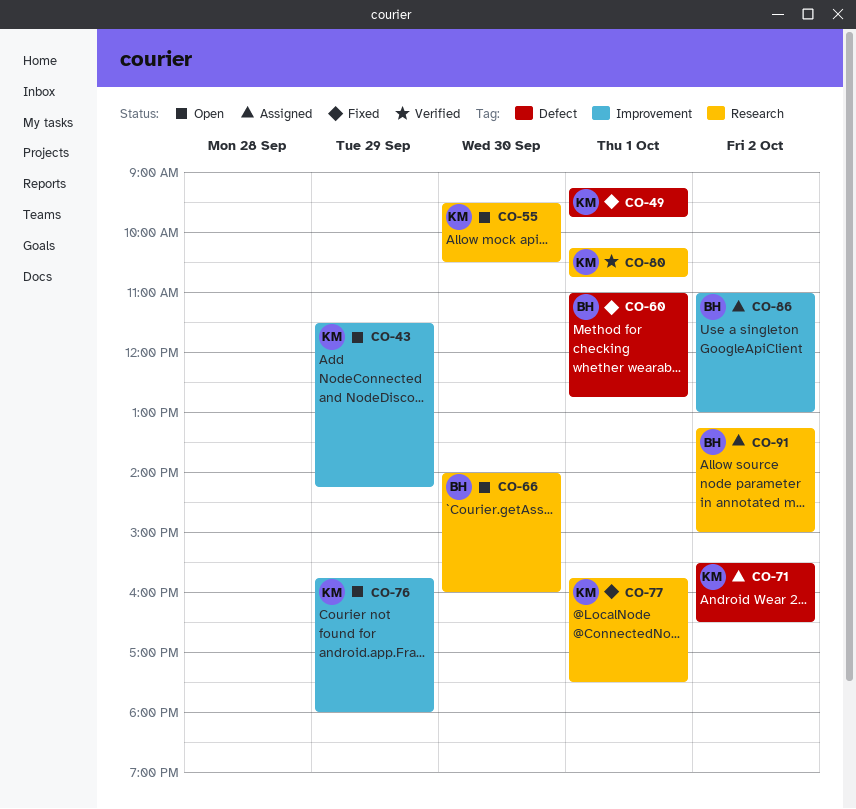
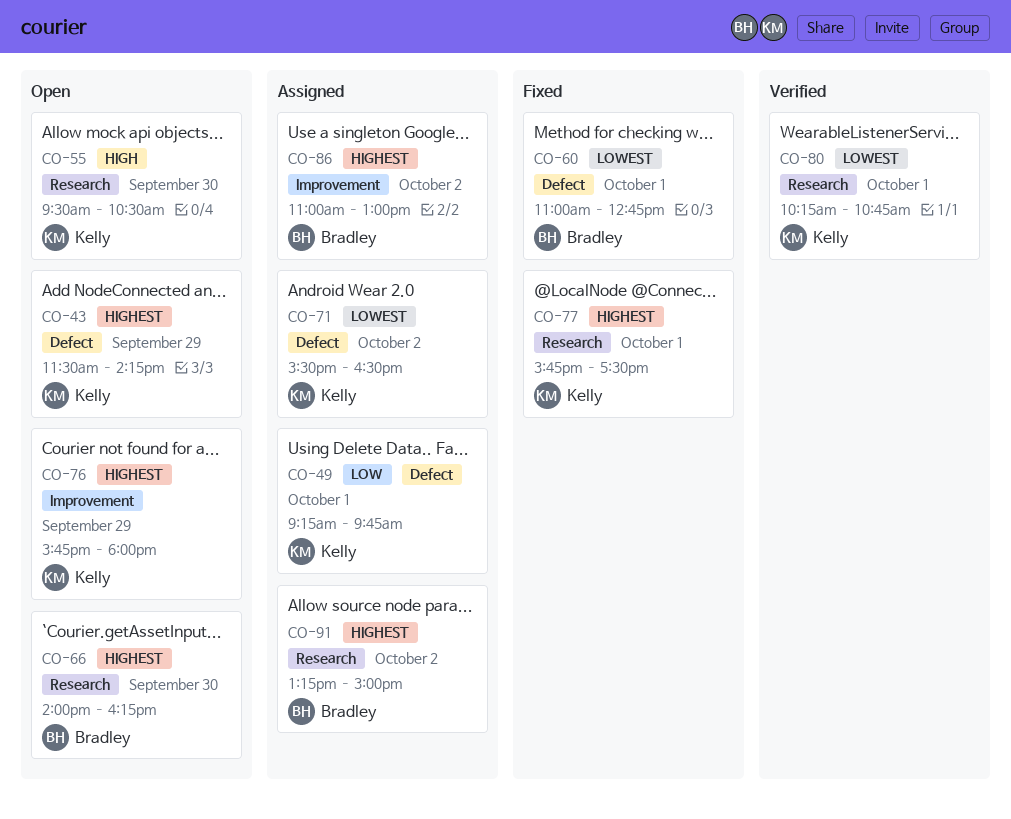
CO-43, label: Improvement -> Defect
CO-49, status: Fixed -> Assigned
CO-66, ends: 16:00 -> 16:15

